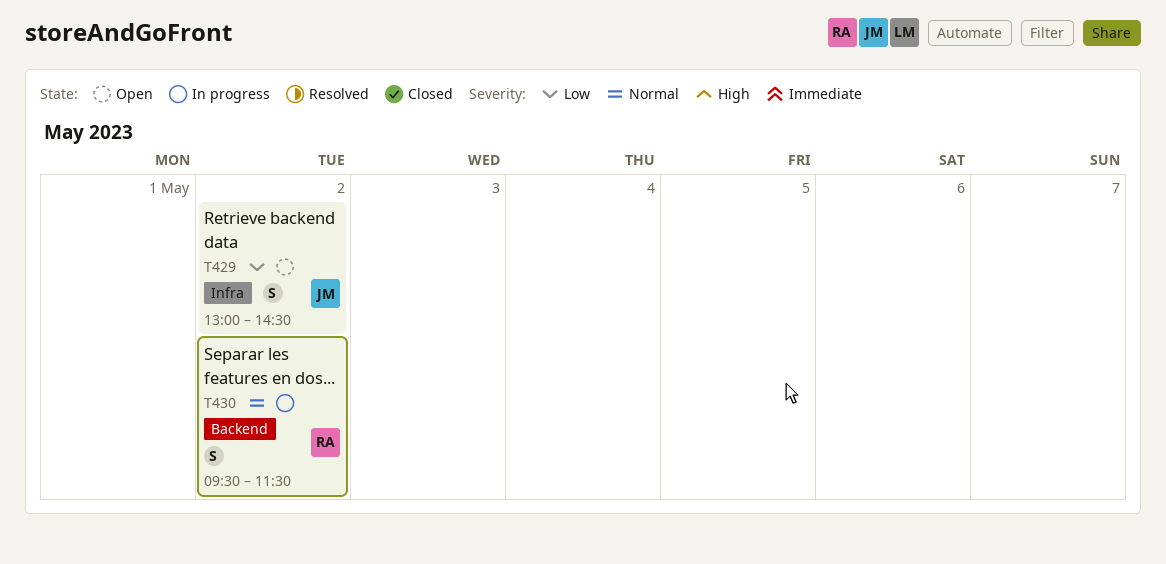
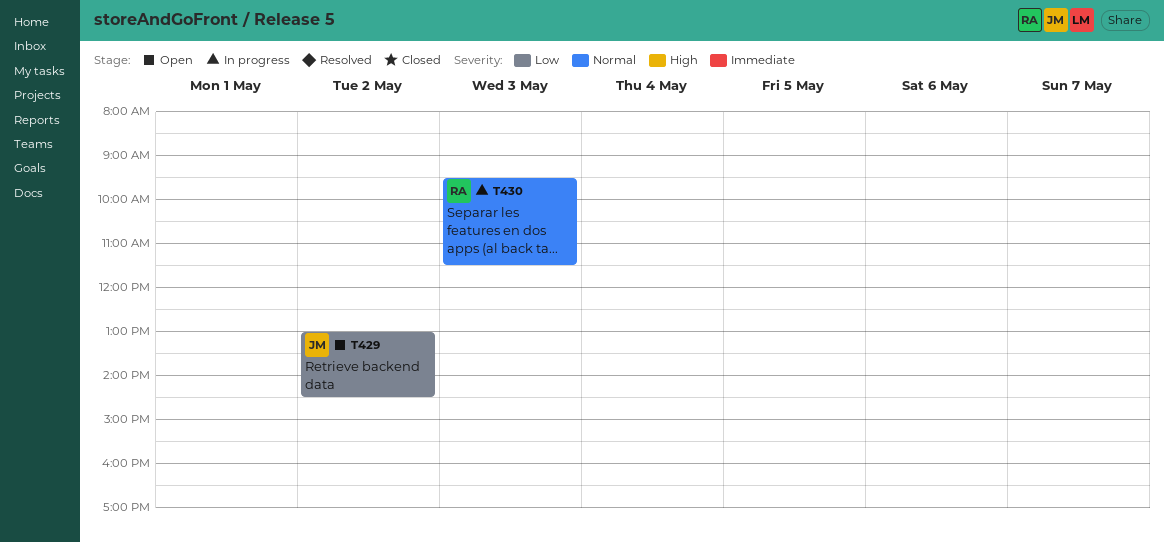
T430, day: May 2 -> May 3

